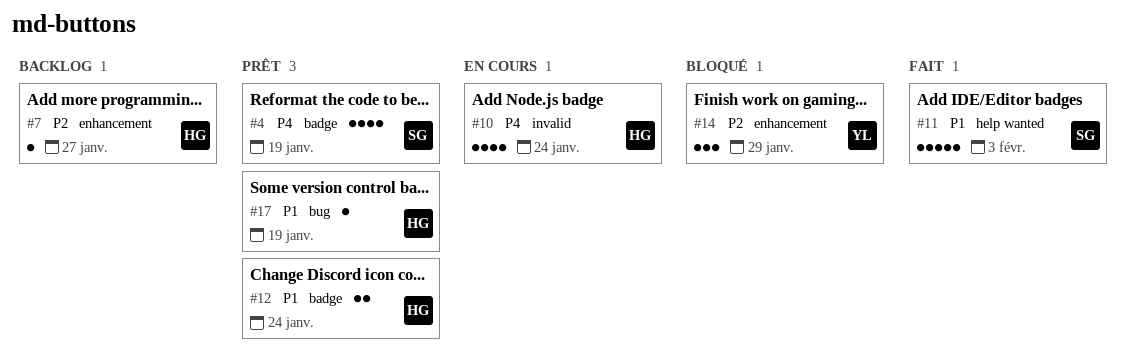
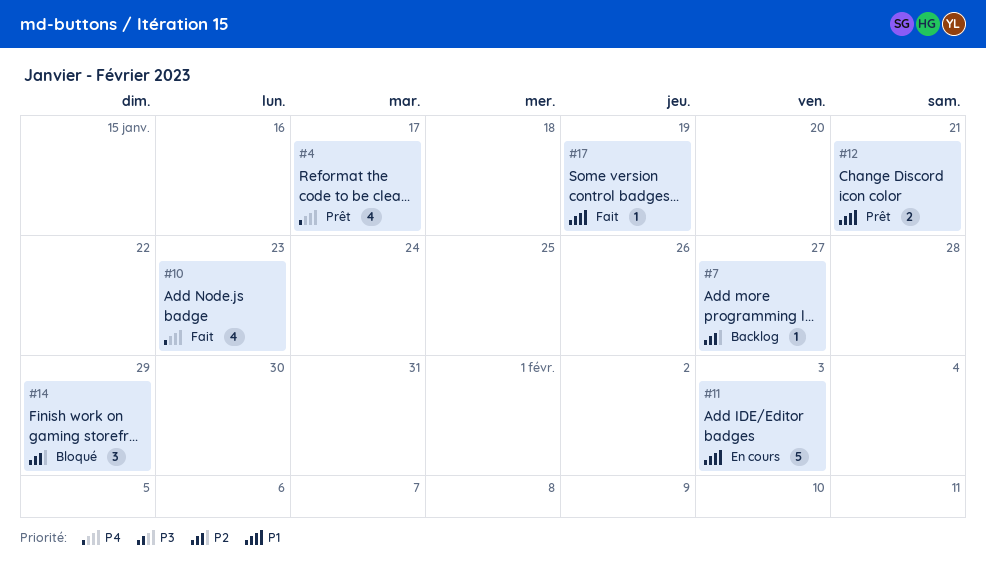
#4, due: Jan 19 -> Jan 17
#10, status: En cours -> Fait
#10, due: Jan 24 -> Jan 23
#11, status: Fait -> En cours
#12, due: Jan 24 -> Jan 21
#17, status: Prêt -> Fait

